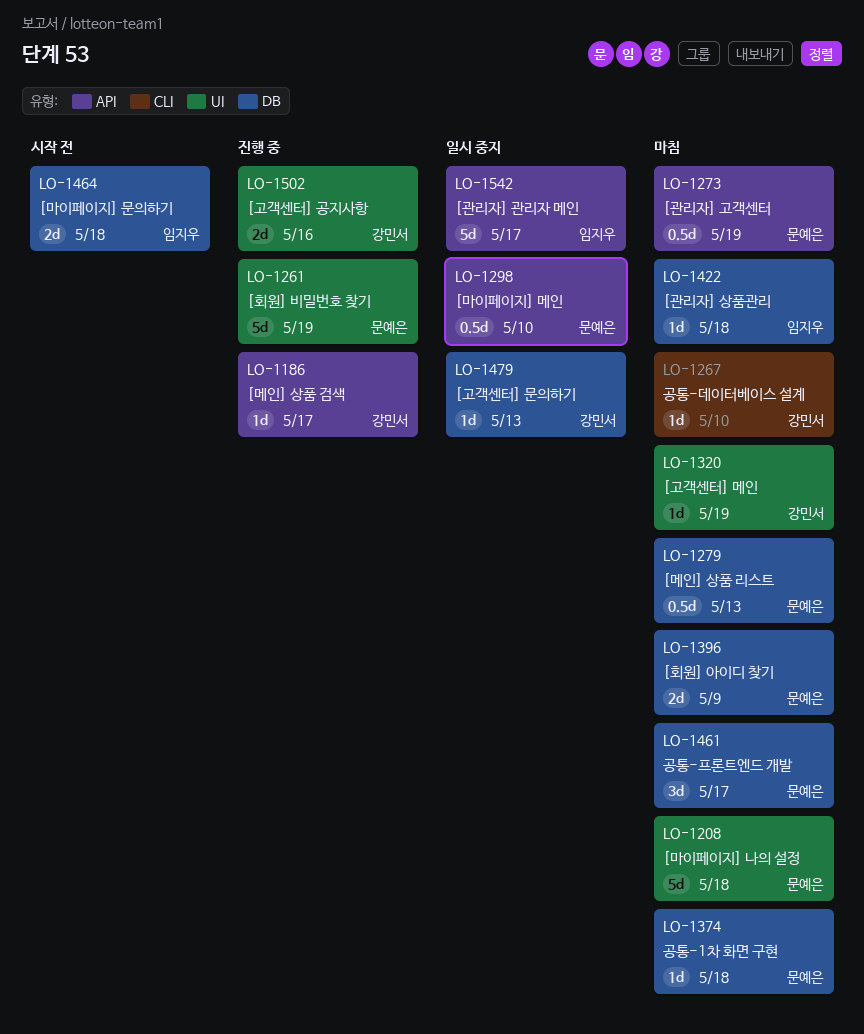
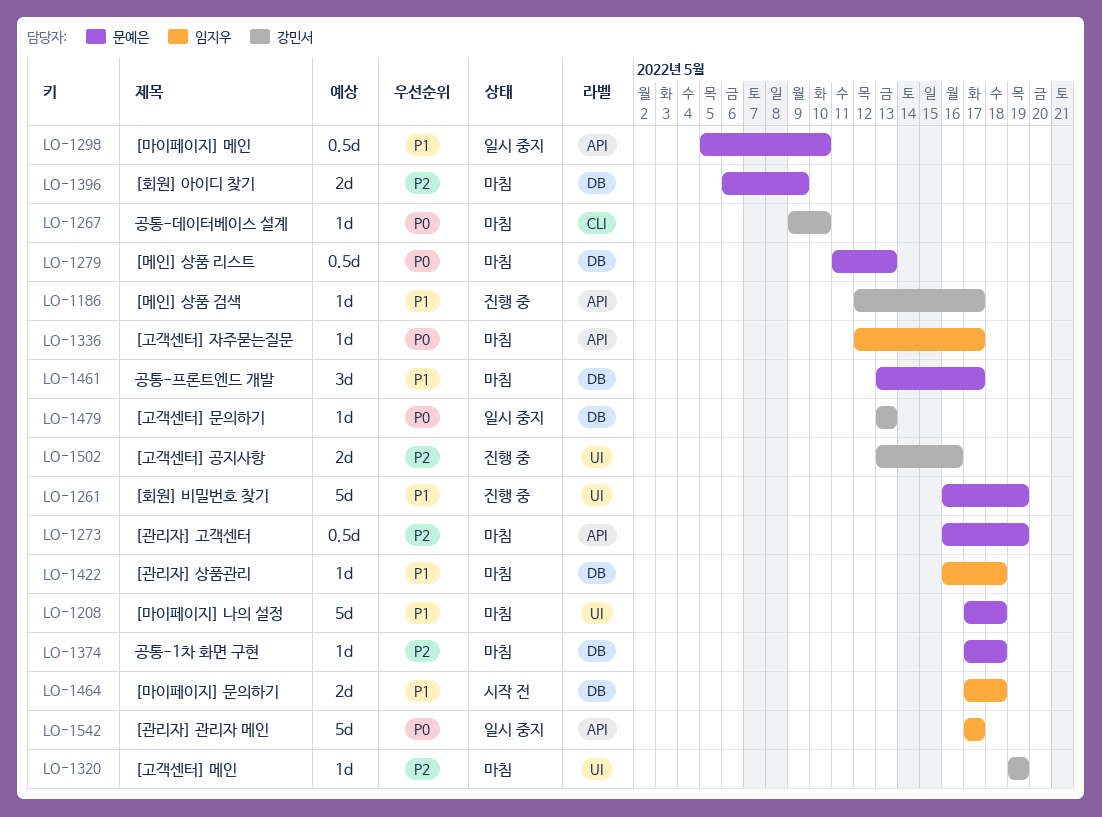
LO-1336: none -> present

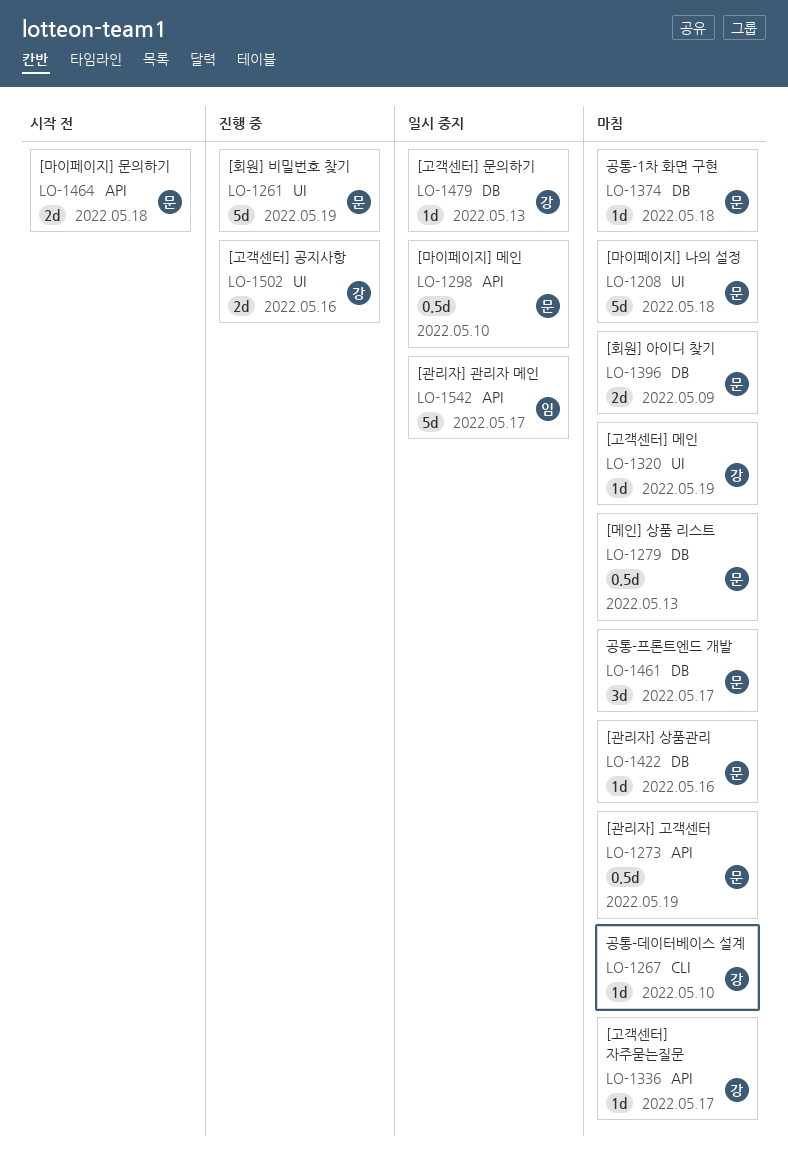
LO-1186: present -> none
LO-1336, owner: 임지우 -> 강민서
LO-1422, owner: 임지우 -> 문예은
LO-1422, due: May 18 -> May 16
LO-1464, owner: 임지우 -> 문예은
LO-1464, label: DB -> API

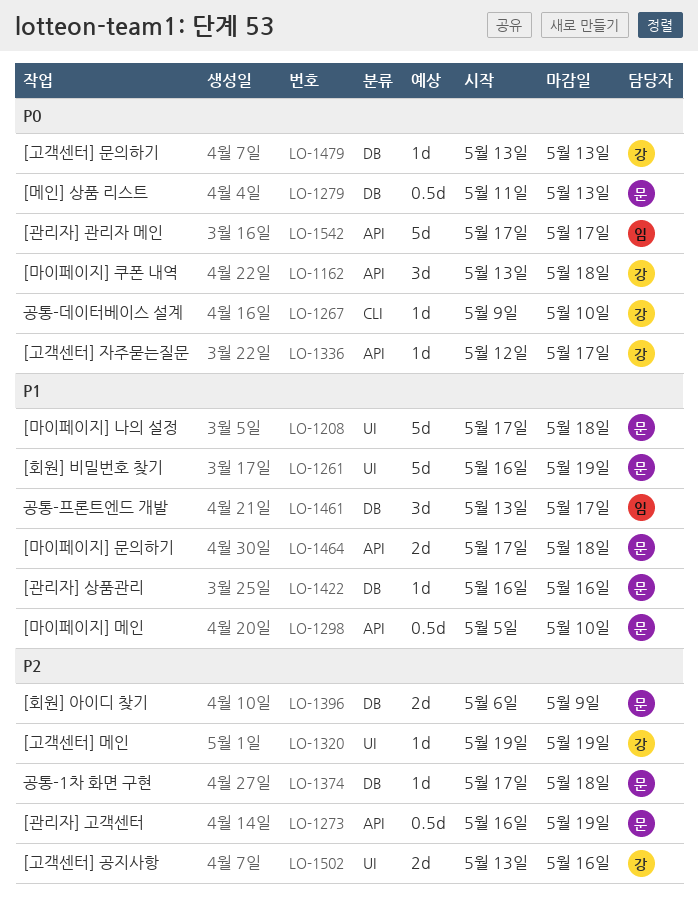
LO-1162: none -> present
LO-1461, owner: 문 -> 임

